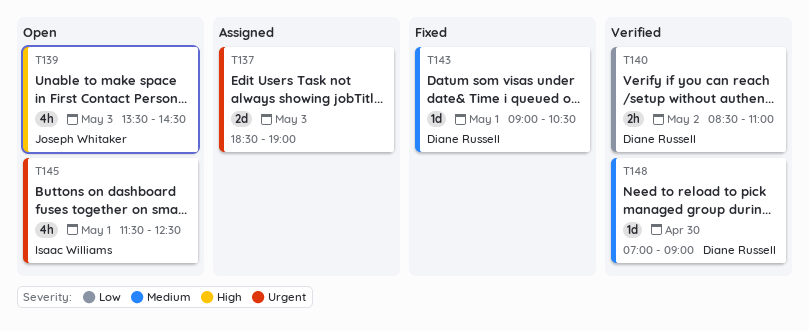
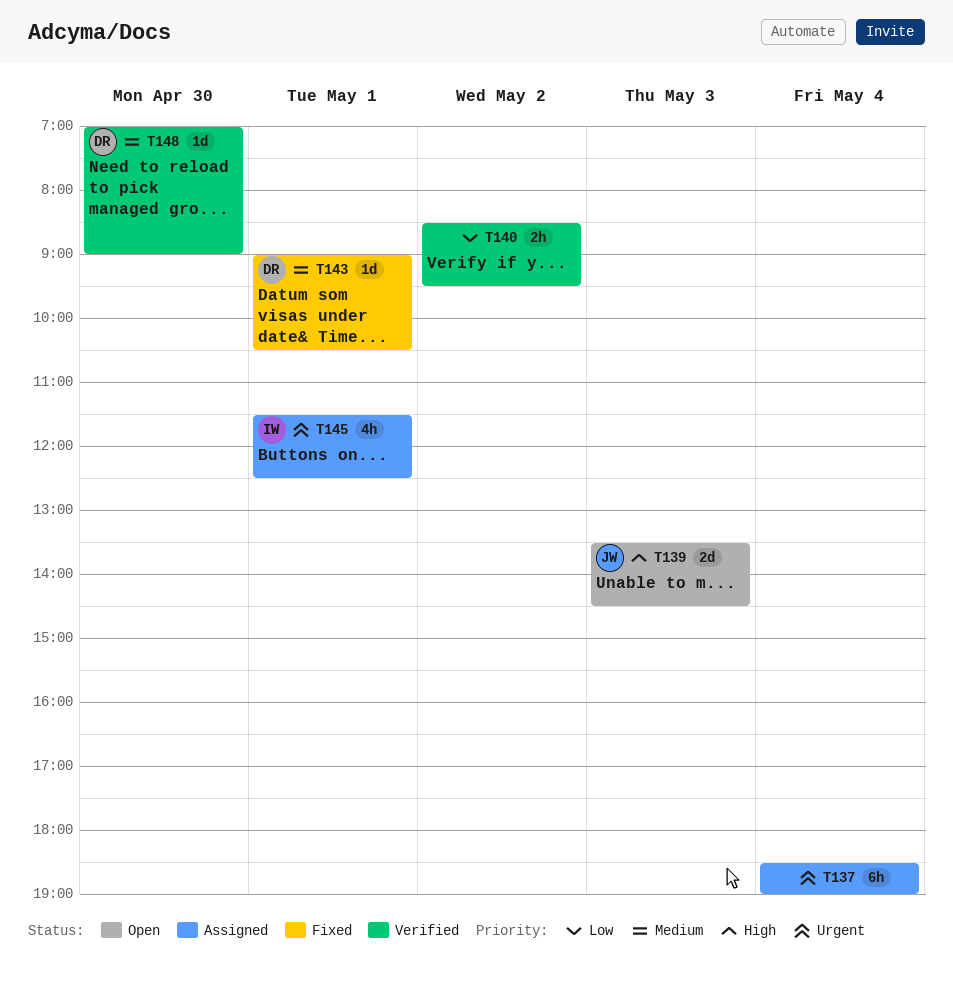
T137, estimate: 2d -> 6h
T137, day: May 3 -> May 4
T139, estimate: 4h -> 2d
T140, owner: Diane Russell -> none
T140, ends: 11:00 -> 09:30
T145, status: Open -> Assigned

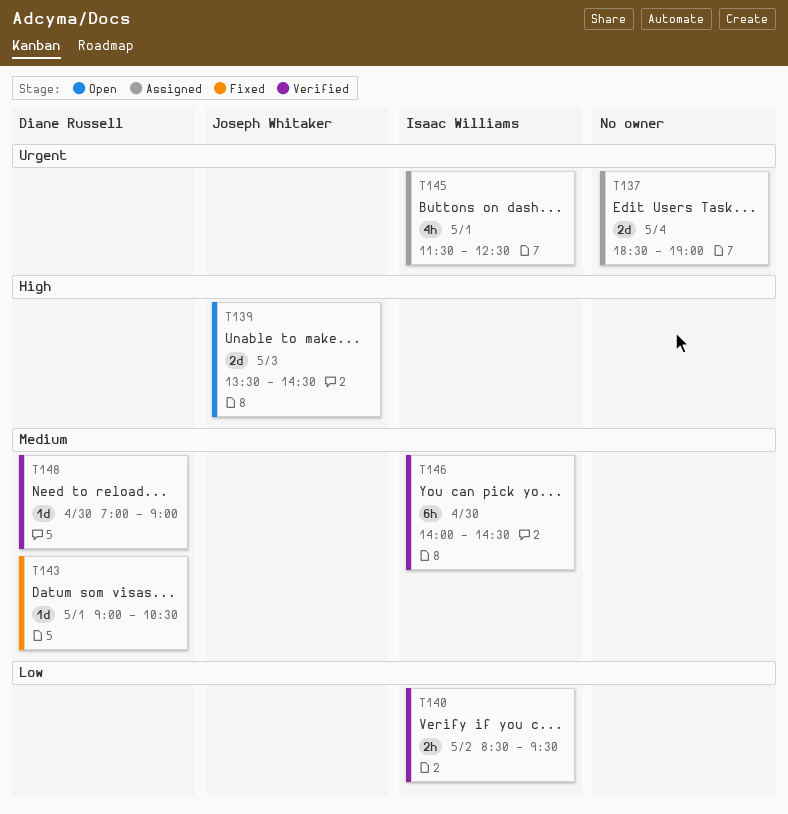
T137, estimate: 6h -> 2d
T140, owner: none -> Isaac Williams
T146: none -> present

